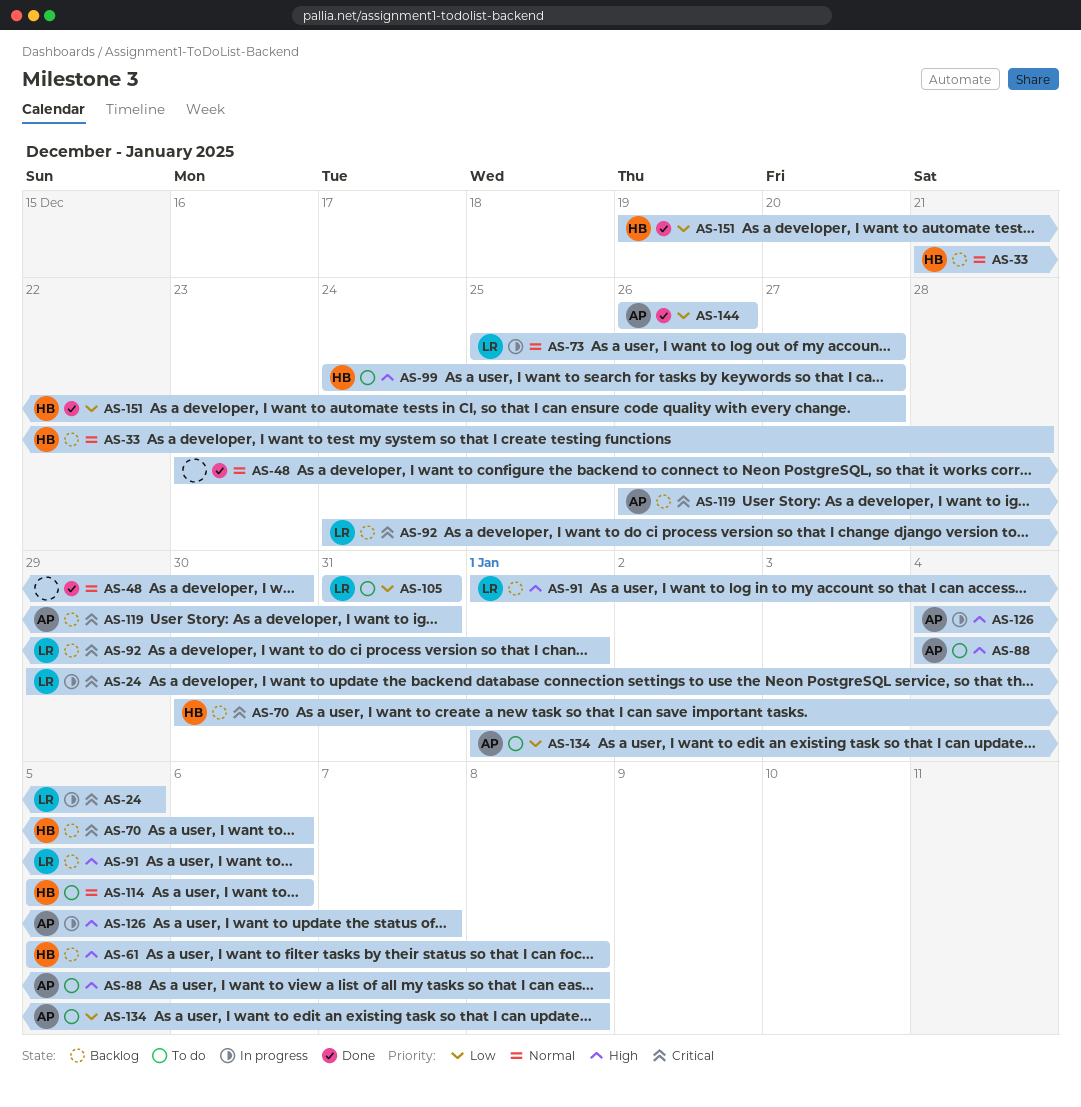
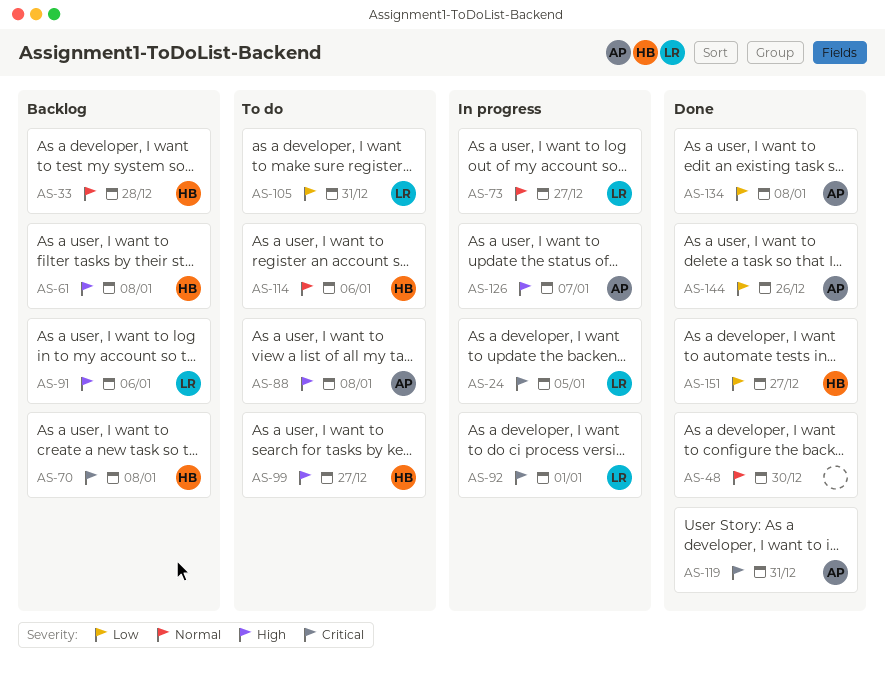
AS-70, due: Jan 6 -> Jan 8
AS-92, status: Backlog -> In progress
AS-119, status: Backlog -> Done
AS-134, status: To do -> Done

